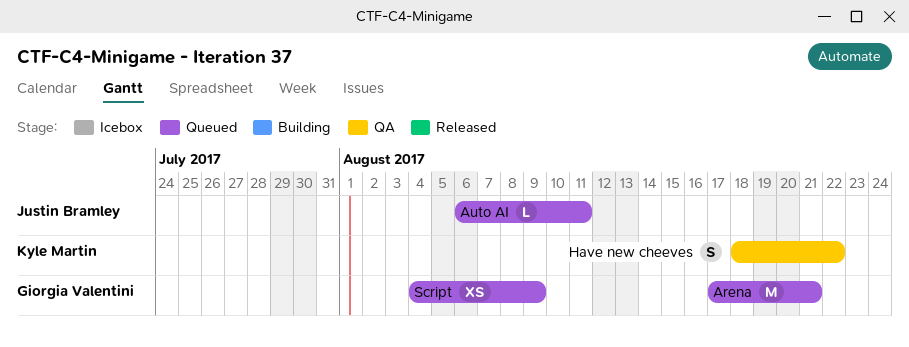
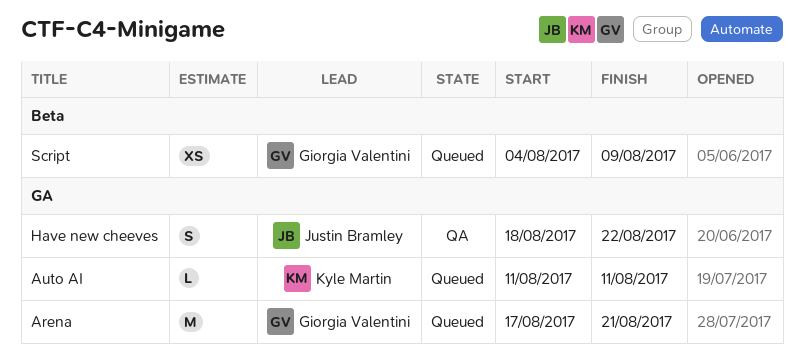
Auto AI, owner: Justin Bramley -> Kyle Martin
Auto AI, start: Aug 6 -> Aug 11
Have new cheeves, owner: Kyle Martin -> Justin Bramley

